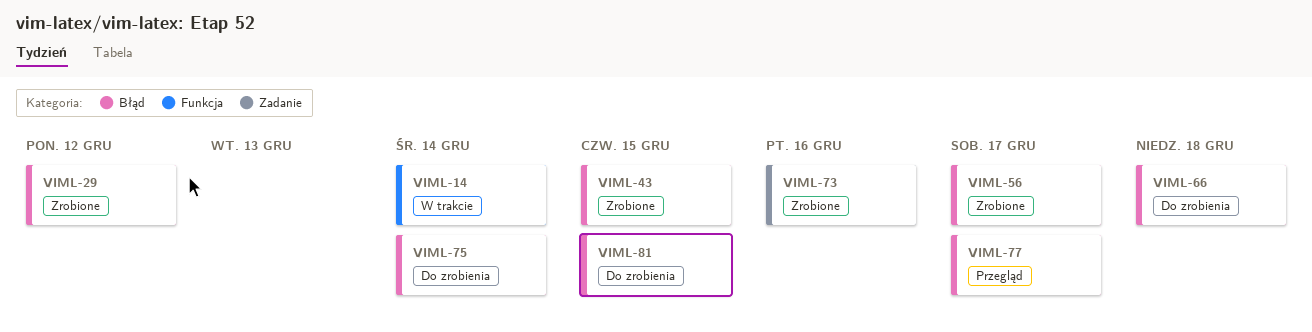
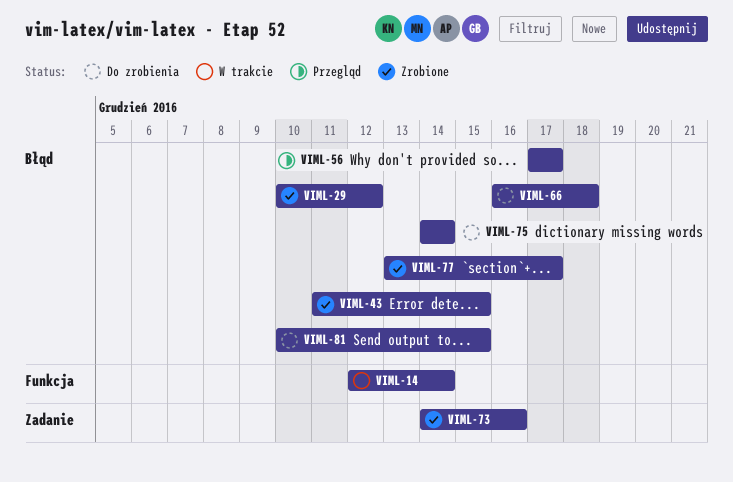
VIML-56, status: Zrobione -> Przegląd
VIML-77, status: Przegląd -> Zrobione

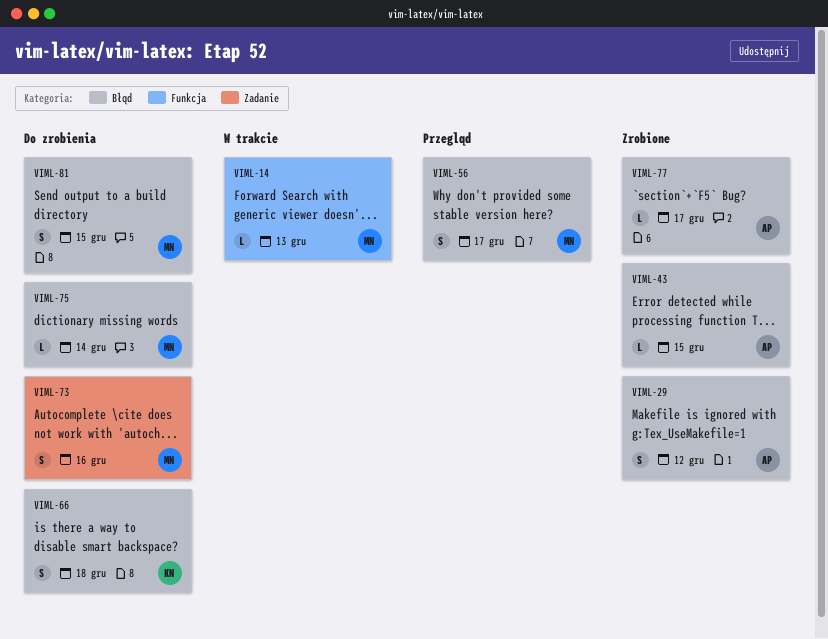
VIML-14, due: Dec 14 -> Dec 13
VIML-73, status: Zrobione -> Do zrobienia

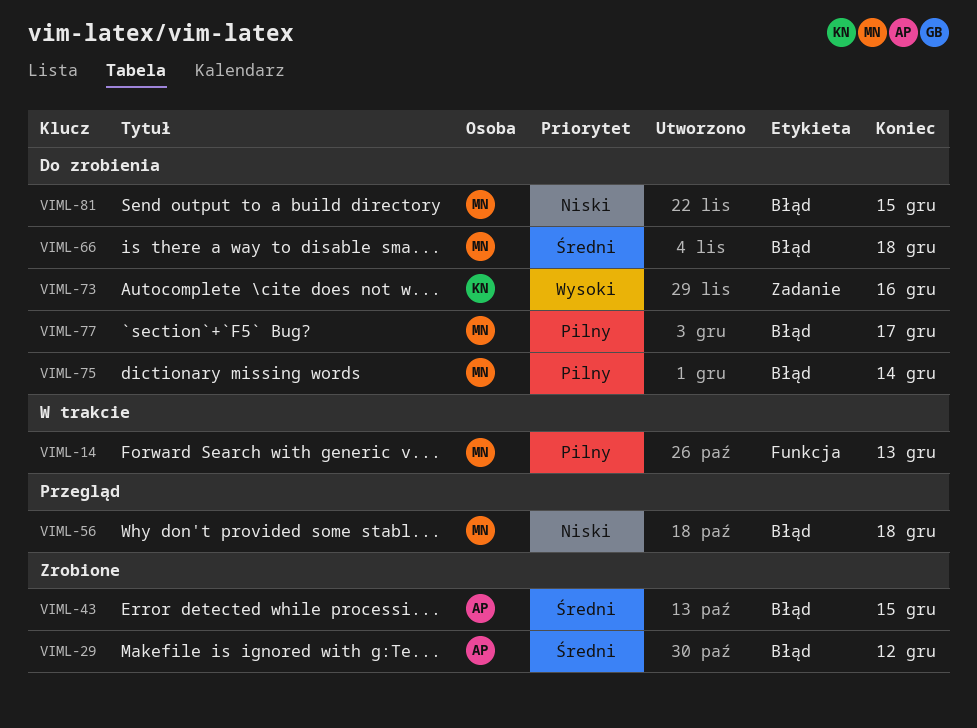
VIML-56, due: Dec 17 -> Dec 18
VIML-66, owner: KN -> MN
VIML-73, owner: MN -> KN
VIML-77, status: Zrobione -> Do zrobienia
VIML-77, owner: AP -> MN

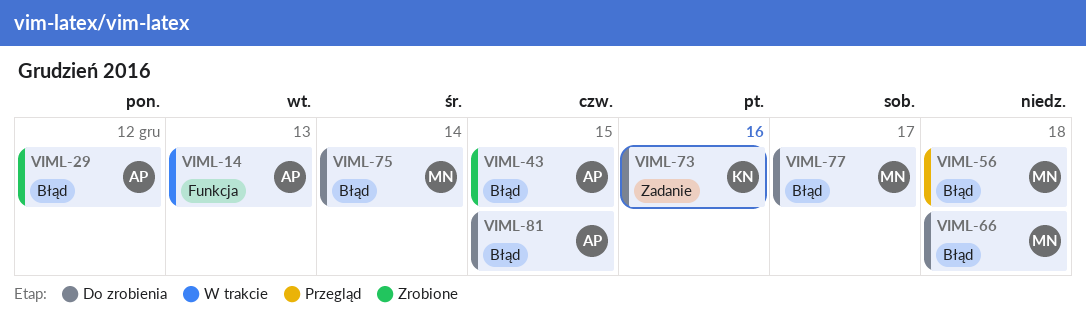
VIML-14, owner: MN -> AP
VIML-81, owner: MN -> AP

